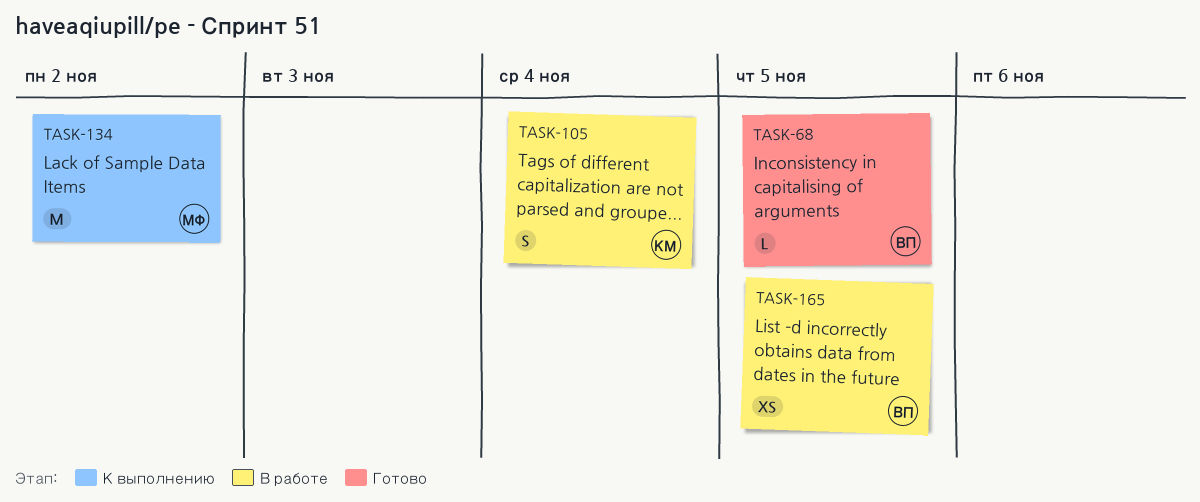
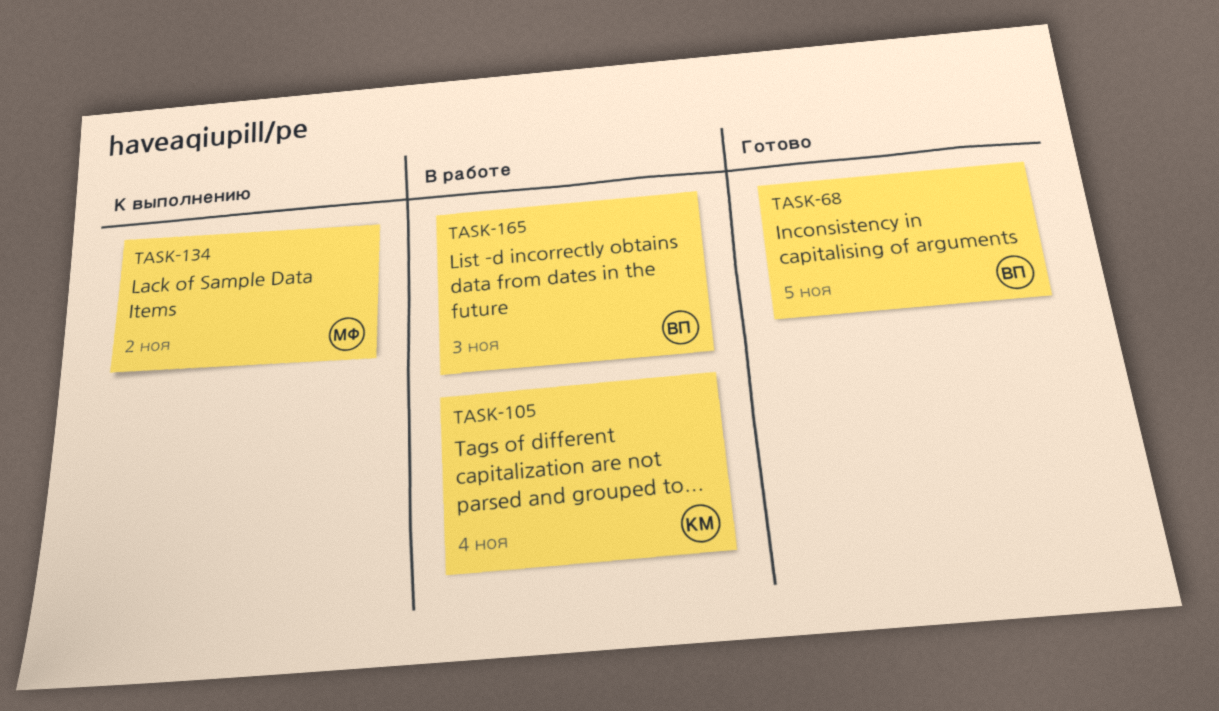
TASK-165, due: Nov 5 -> Nov 3

